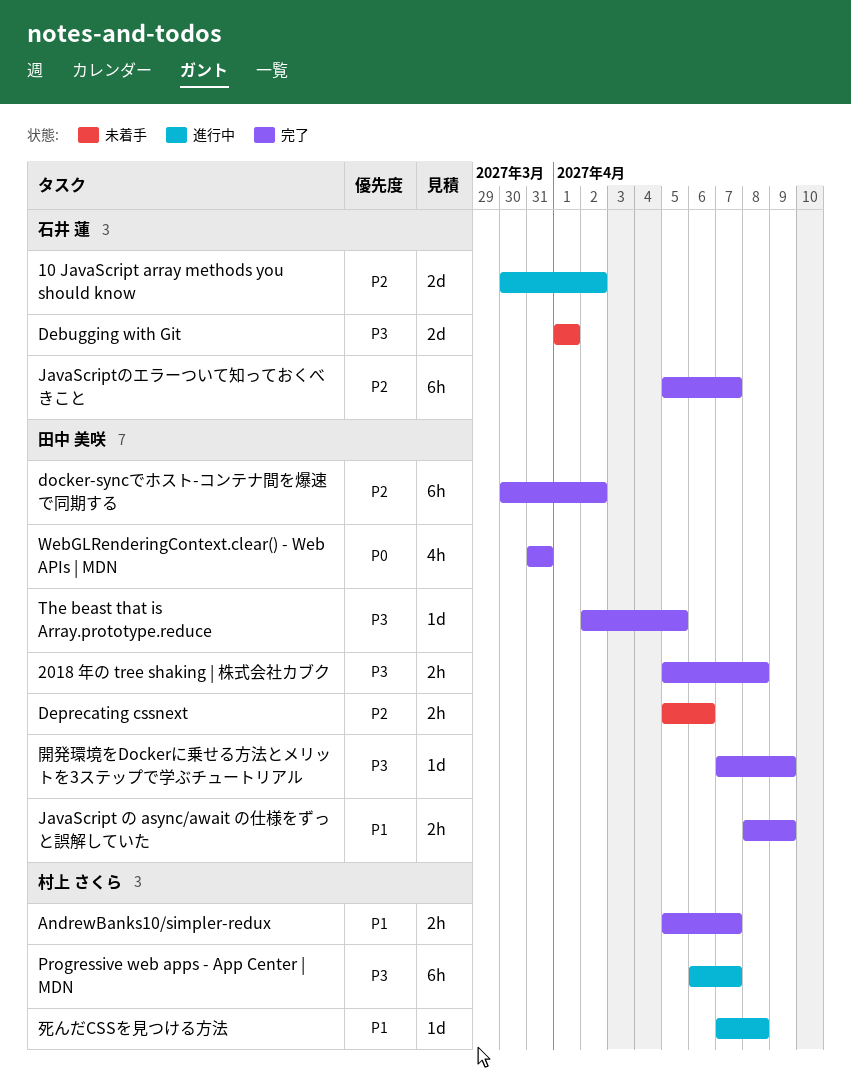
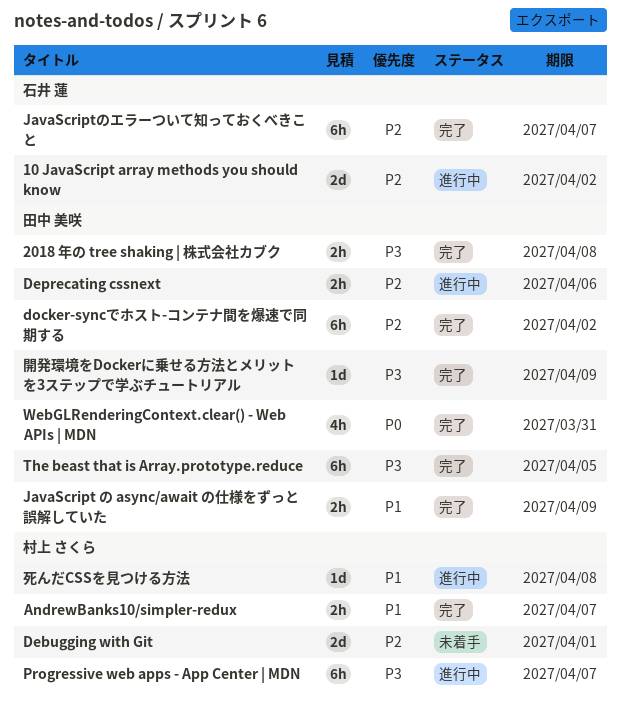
Debugging with Git, owner: 石井 蓮 -> 村上 さくら
Debugging with Git, priority: P3 -> P2
Deprecating cssnext, status: 未着手 -> 進行中
The beast that is Array.prototype.reduce, estimate: 1d -> 6h

